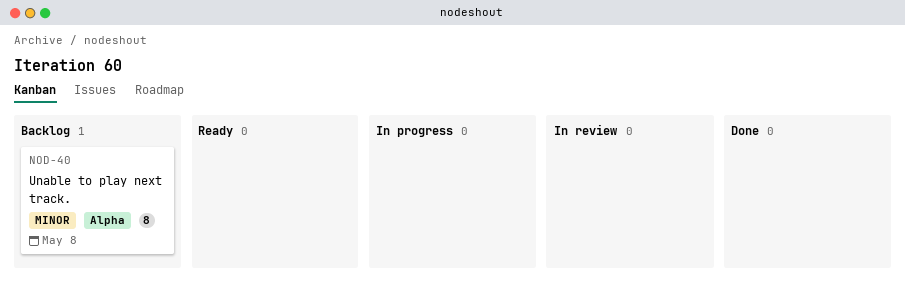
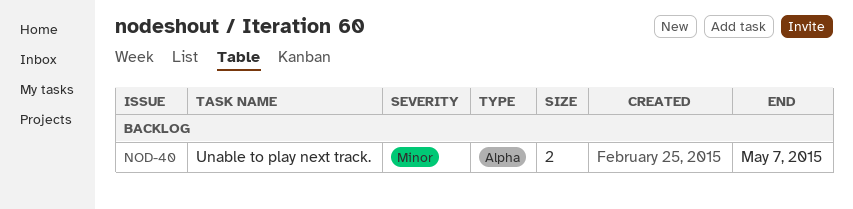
NOD-40, estimate: 8 -> 2
NOD-40, due: May 8 -> May 7

